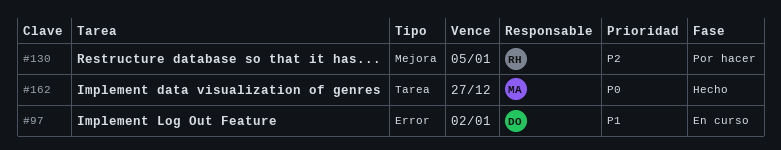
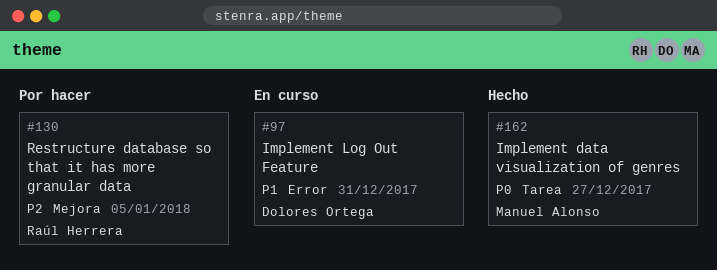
#97, due: Jan 2 -> Dec 31

